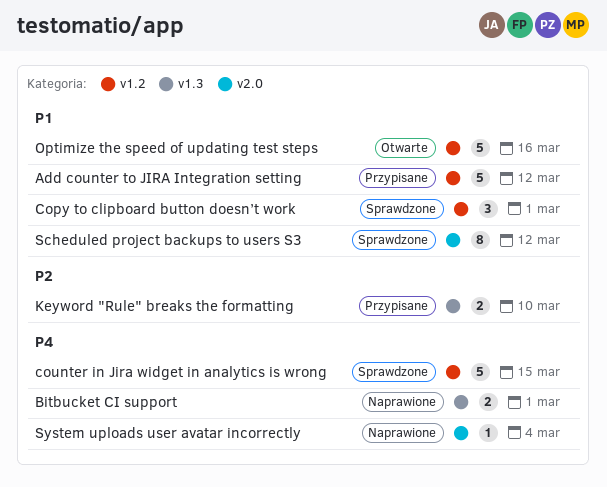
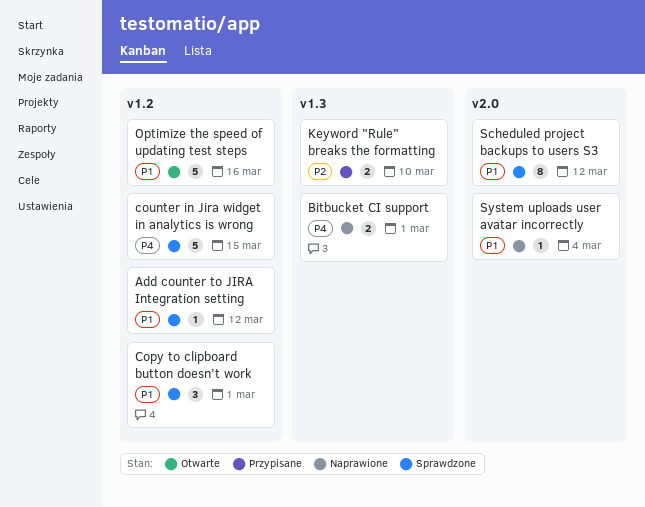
Add counter to JIRA Integration setting, status: Przypisane -> Sprawdzone
Add counter to JIRA Integration setting, estimate: 5 -> 1
System uploads user avatar incorrectly, priority: P4 -> P1

